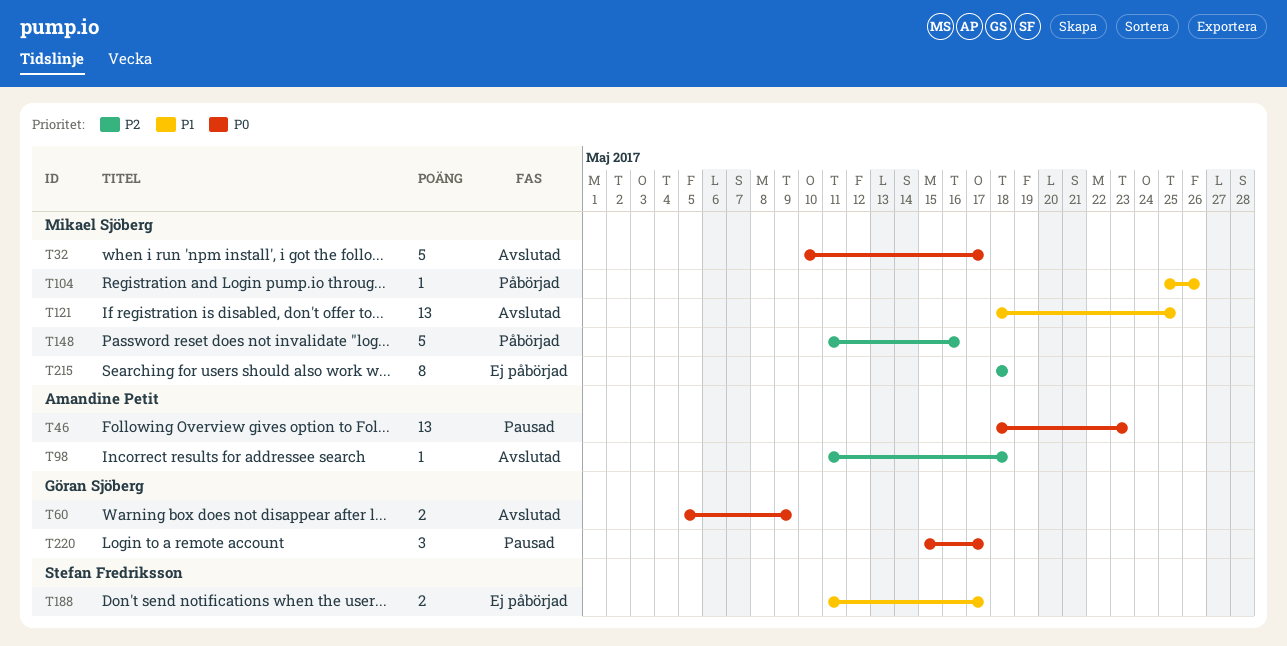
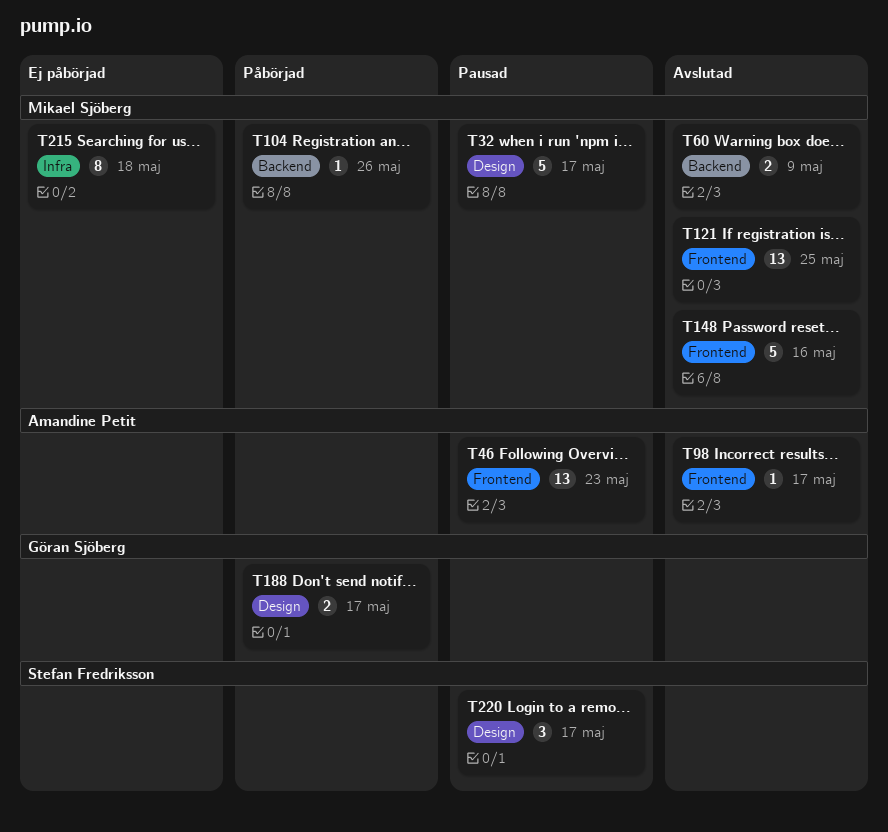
T32, status: Avslutad -> Pausad
T60, owner: Göran Sjöberg -> Mikael Sjöberg
T98, due: May 18 -> May 17
T148, status: Påbörjad -> Avslutad
T188, status: Ej påbörjad -> Påbörjad
T188, owner: Stefan Fredriksson -> Göran Sjöberg
T220, owner: Göran Sjöberg -> Stefan Fredriksson

